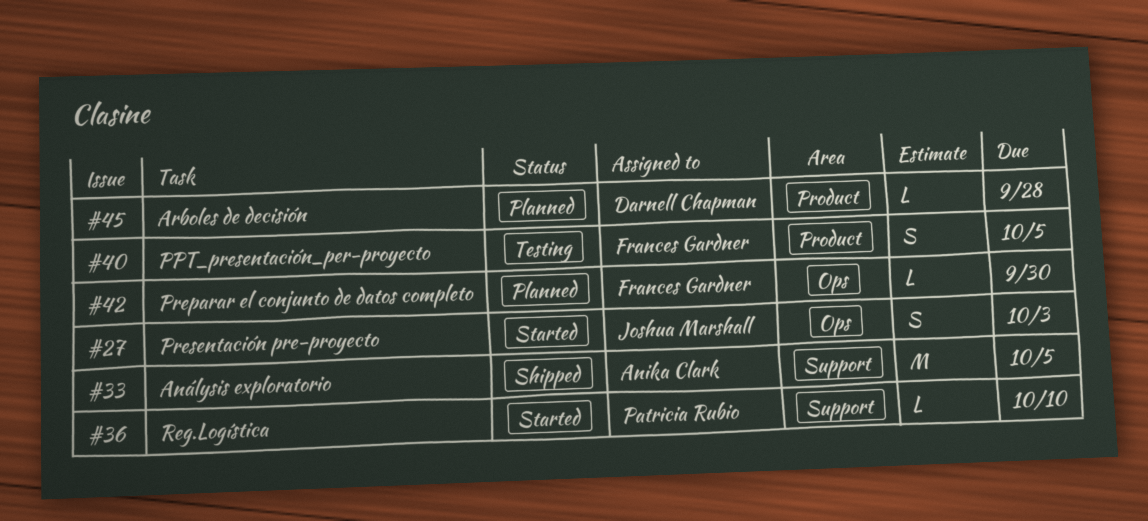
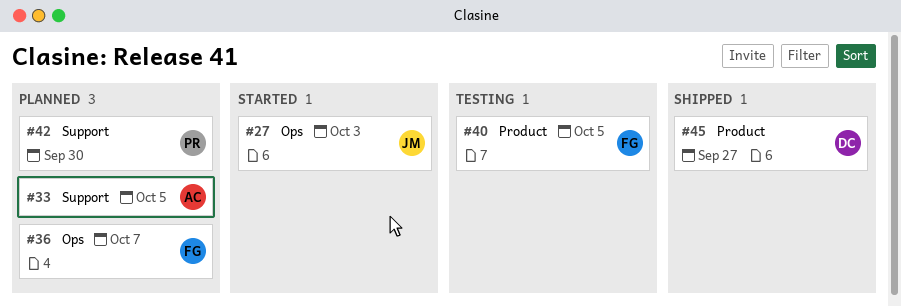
#33, status: Shipped -> Planned
#36, status: Started -> Planned
#36, owner: Patricia Rubio -> Frances Gardner
#36, label: Support -> Ops
#36, due: Oct 10 -> Oct 7
#42, owner: Frances Gardner -> Patricia Rubio
#42, label: Ops -> Support
#45, status: Planned -> Shipped
#45, due: Sep 28 -> Sep 27

